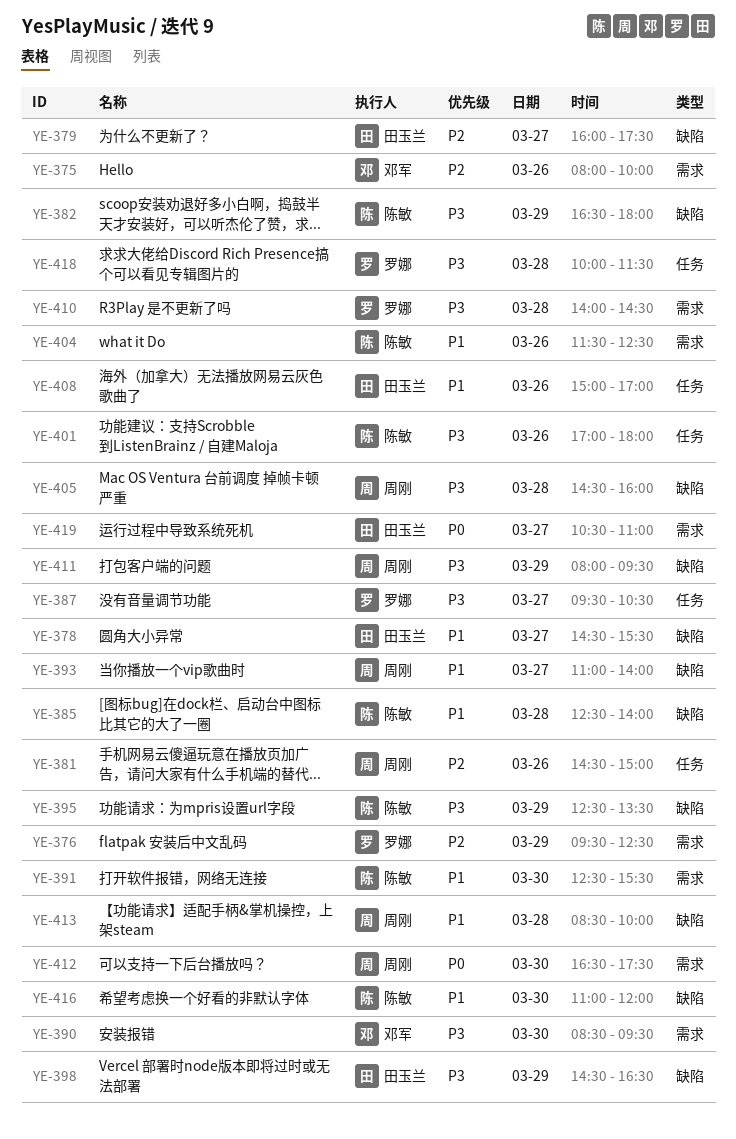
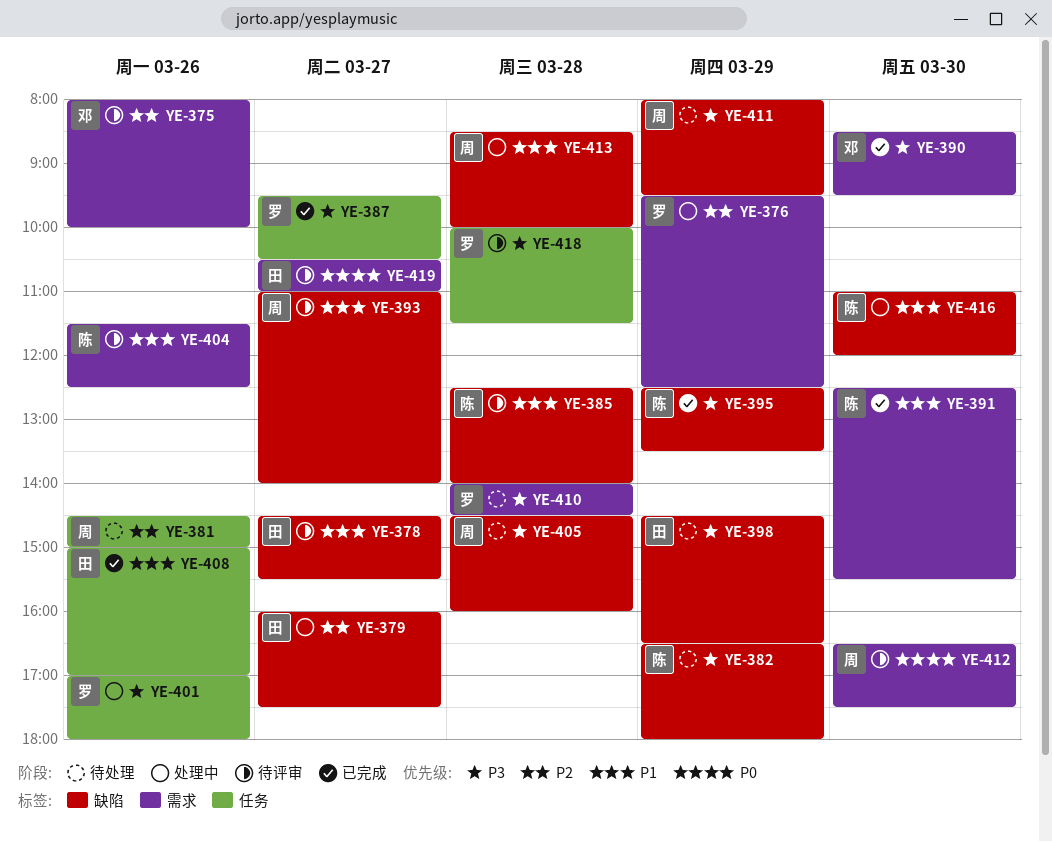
YE-401, owner: 陈敏 -> 罗娜

